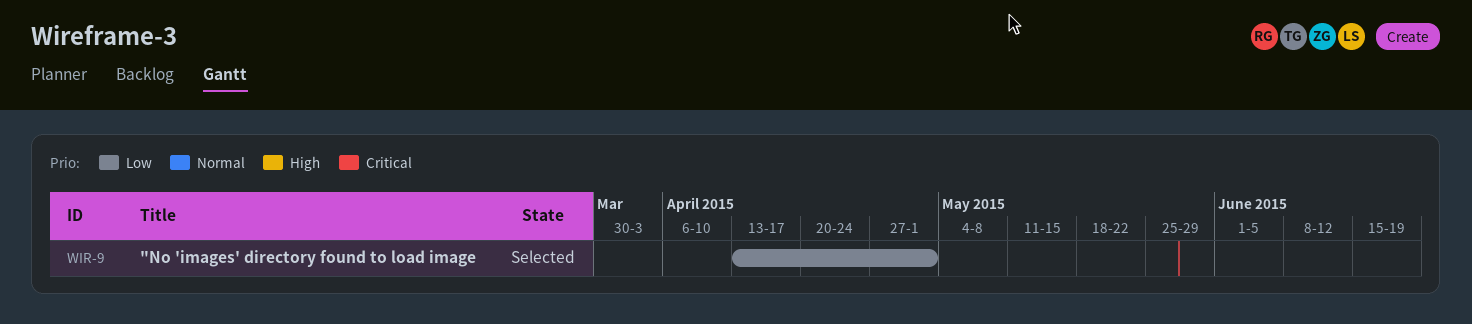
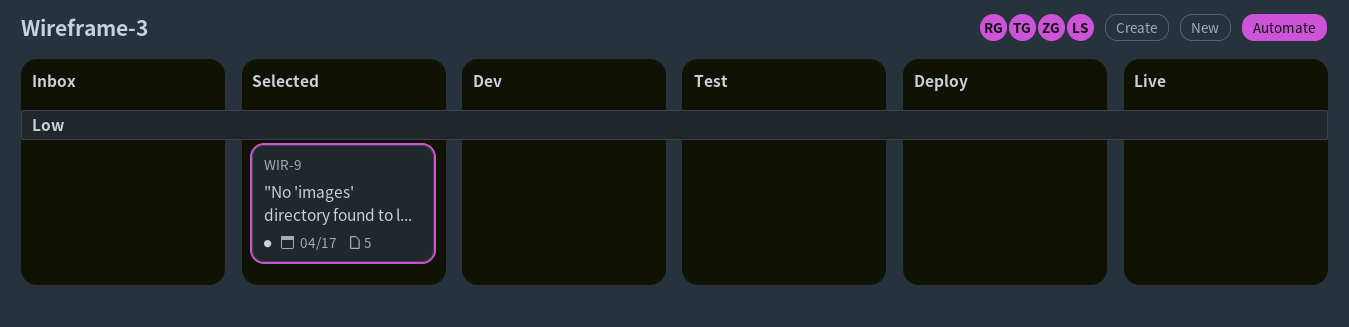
WIR-9, due: May 1 -> Apr 17

